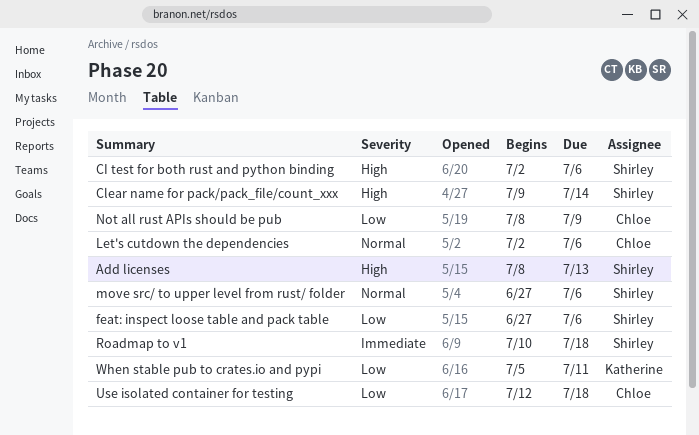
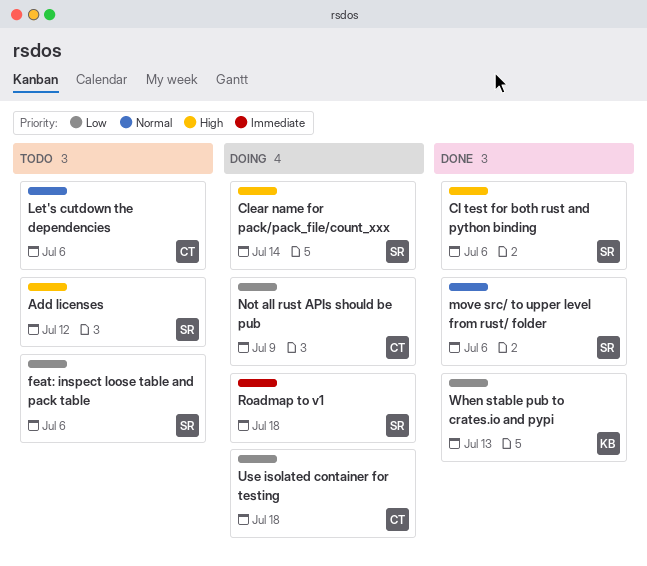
Add licenses, due: Jul 13 -> Jul 12
When stable pub to crates.io and pypi, due: Jul 11 -> Jul 13

